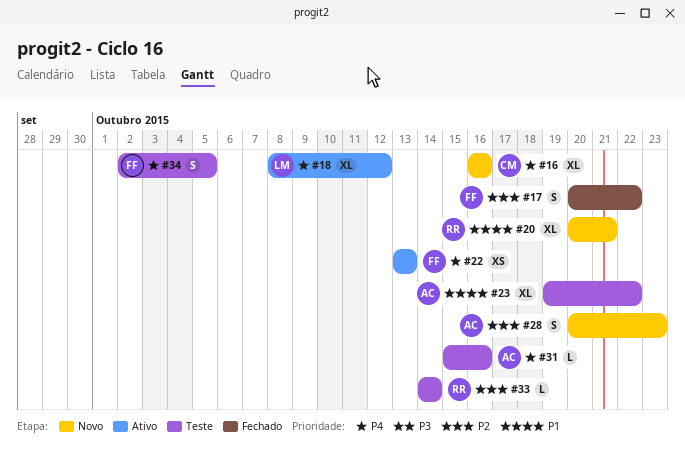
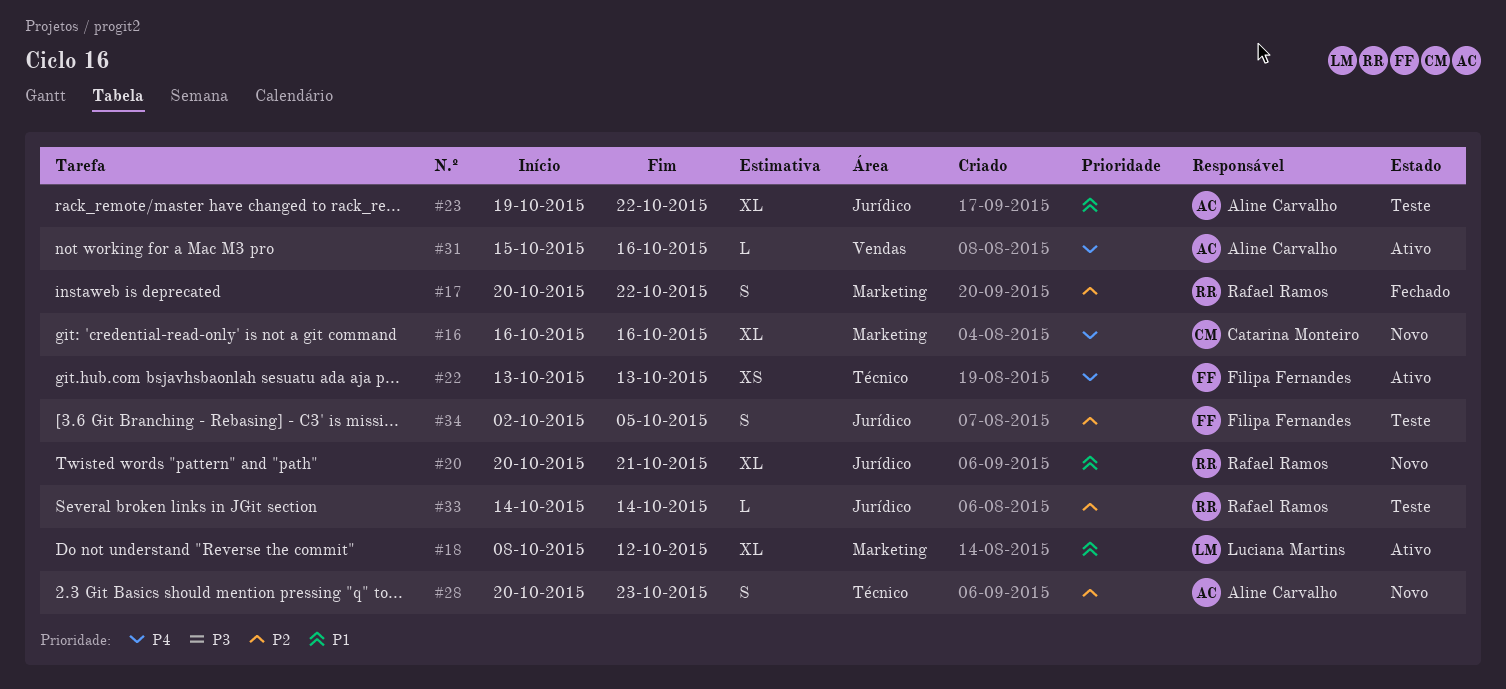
#17, owner: Filipa Fernandes -> Rafael Ramos
#18, priority: P4 -> P1
#31, status: Teste -> Ativo
#34, priority: P4 -> P2

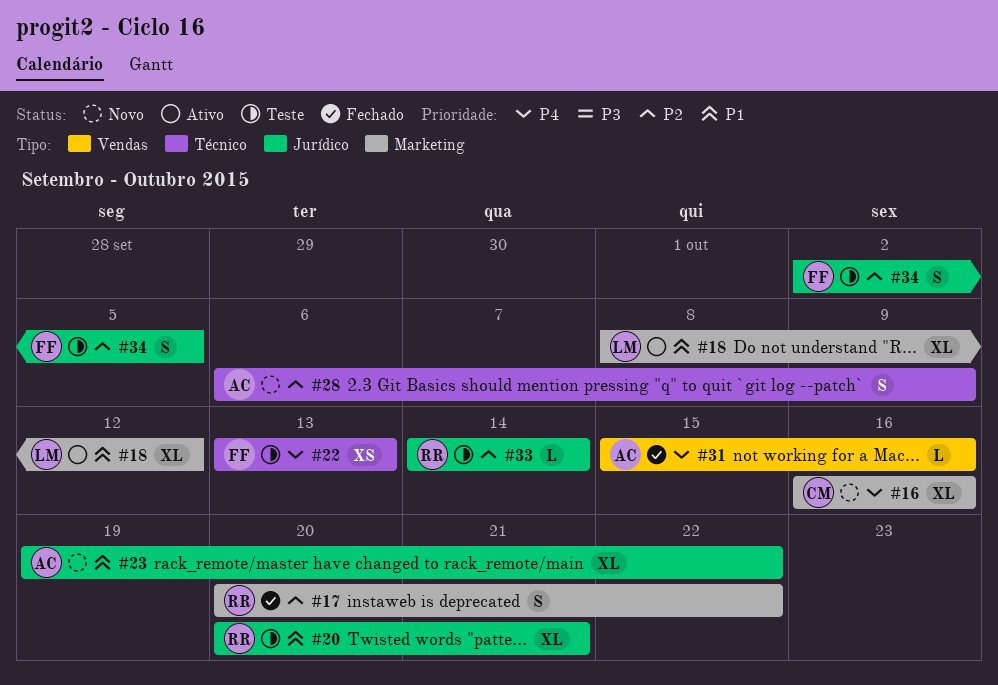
#20, status: Novo -> Teste
#22, status: Ativo -> Teste
#23, status: Teste -> Novo
#28, start: Oct 20 -> Oct 6
#28, due: Oct 23 -> Oct 9
#31, status: Ativo -> Fechado

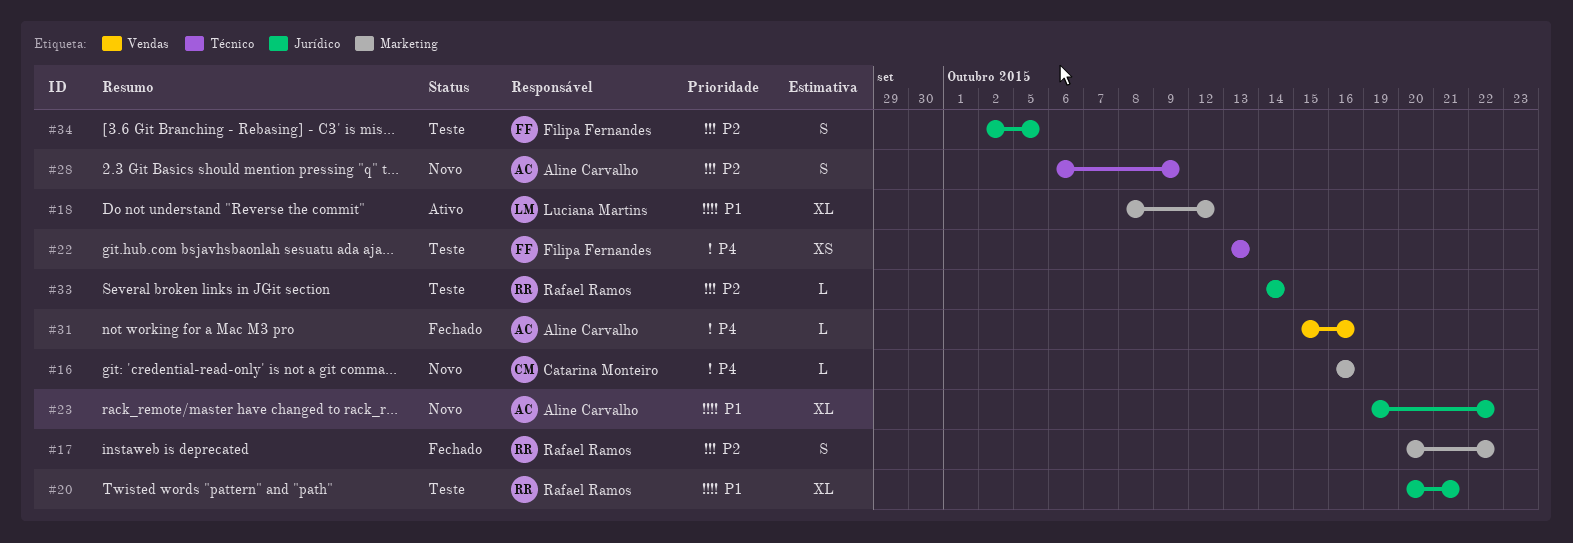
#16, estimate: XL -> L

